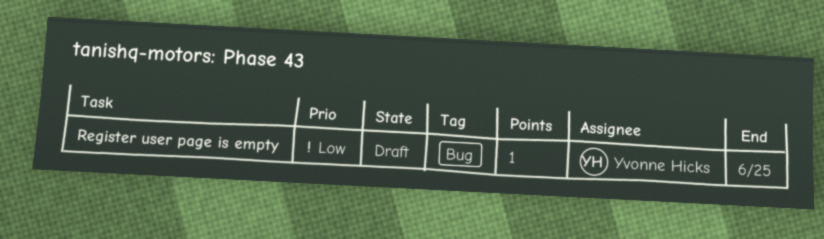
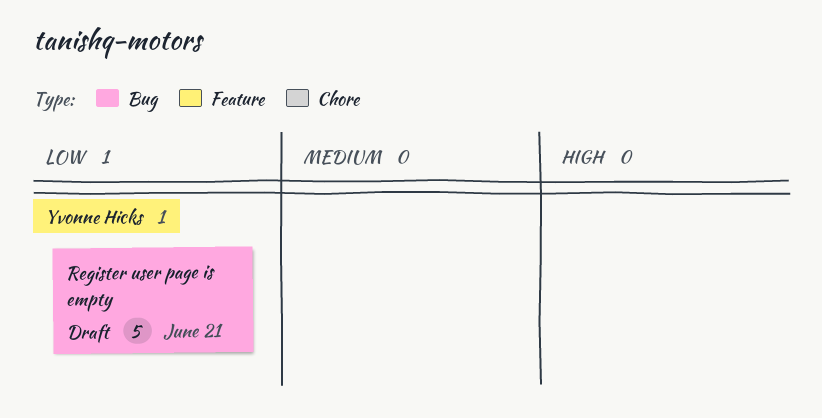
Register user page is empty, estimate: 1 -> 5
Register user page is empty, due: Jun 25 -> Jun 21

